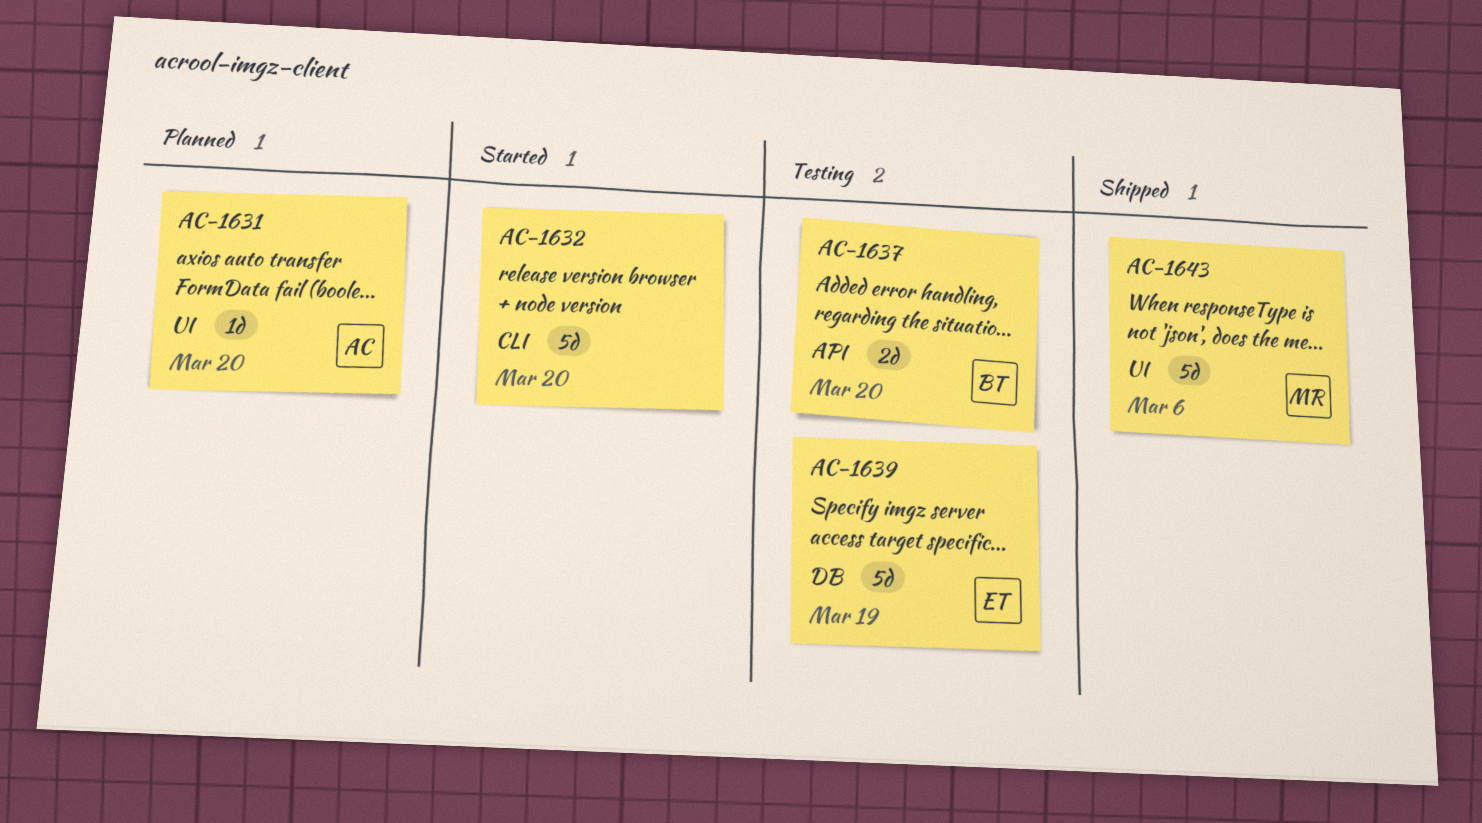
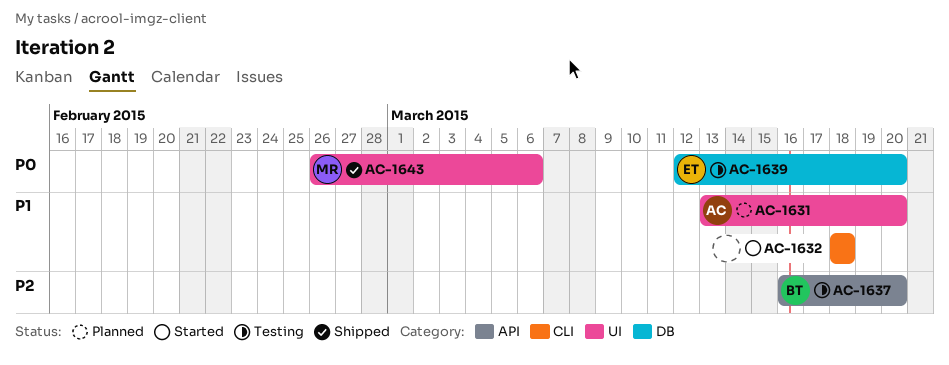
AC-1632, due: Mar 20 -> Mar 18
AC-1639, due: Mar 19 -> Mar 20

